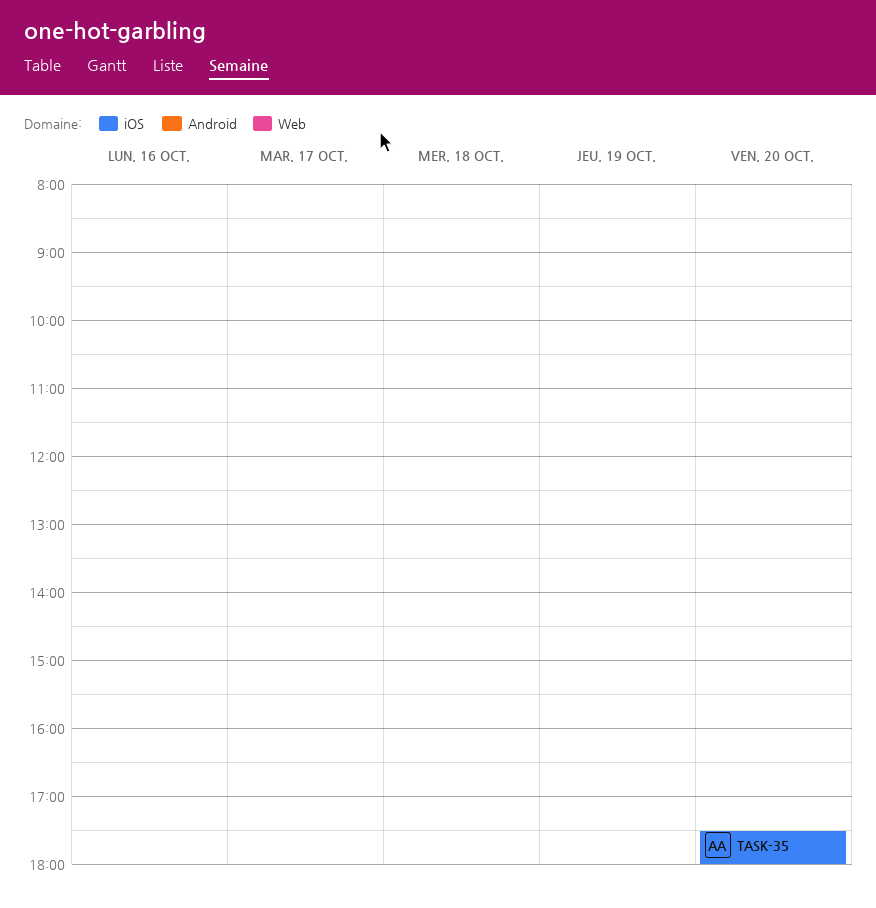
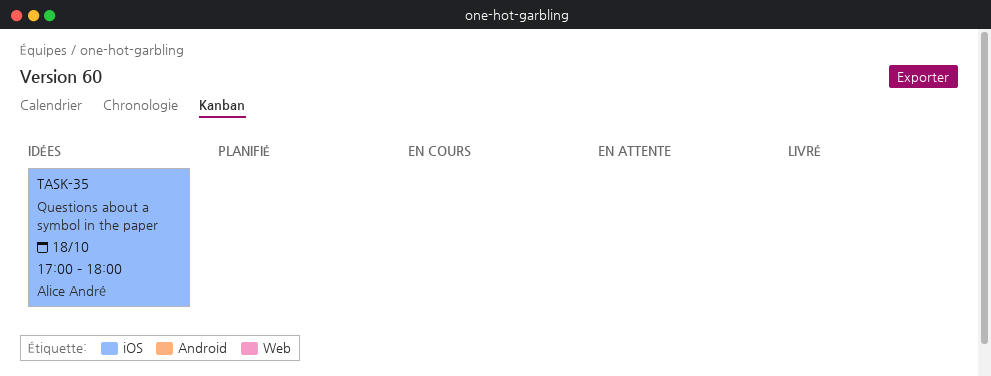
TASK-35, day: Oct 20 -> Oct 18
TASK-35, begins: 17:30 -> 17:00

